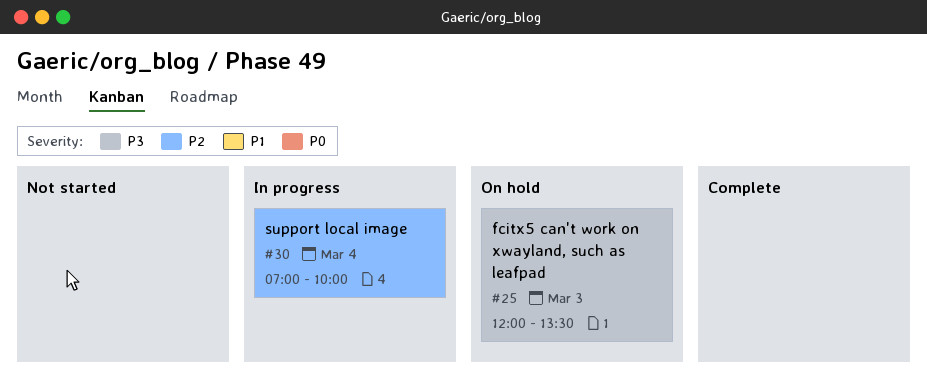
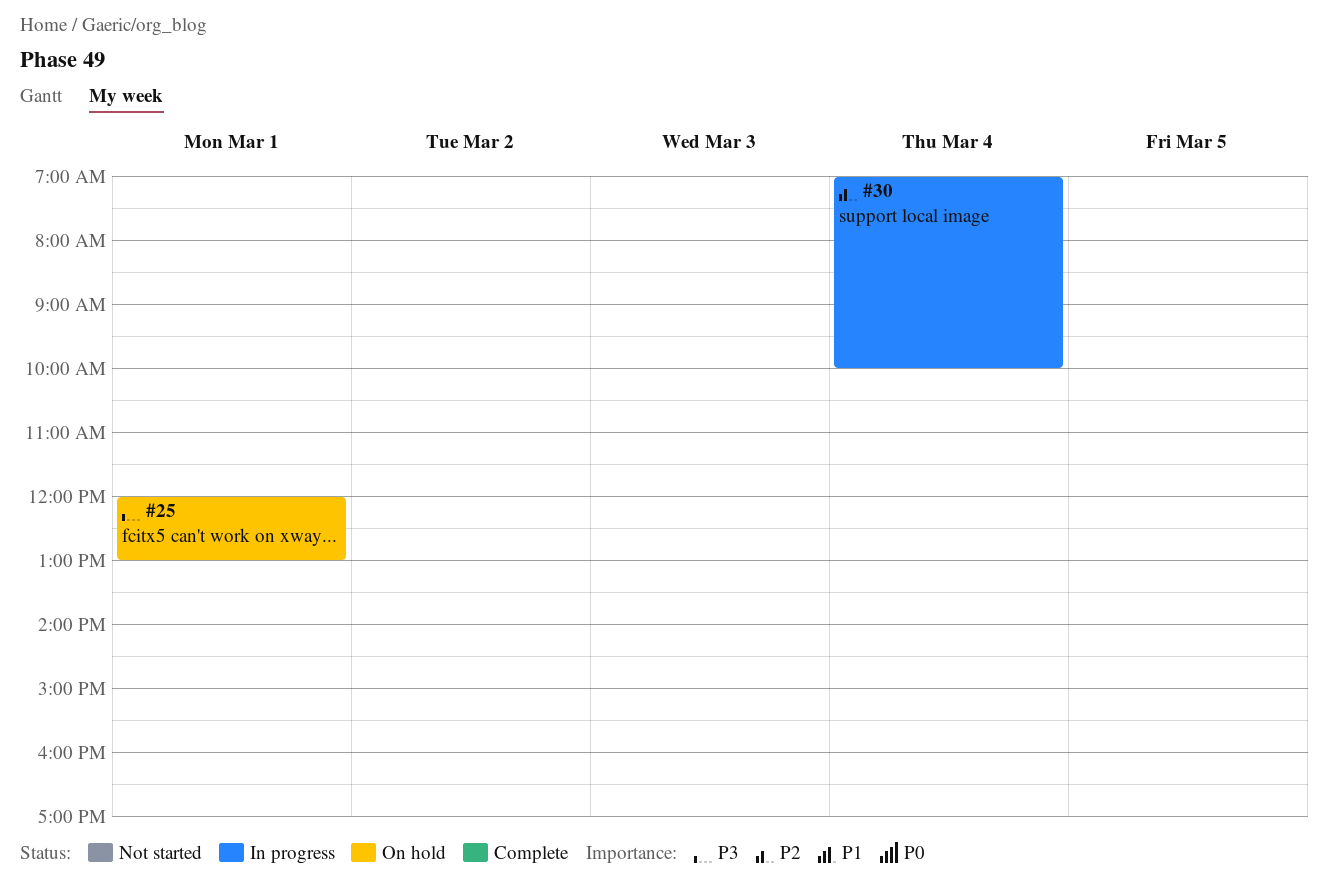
#25, day: Mar 3 -> Mar 1
#25, ends: 13:30 -> 13:00

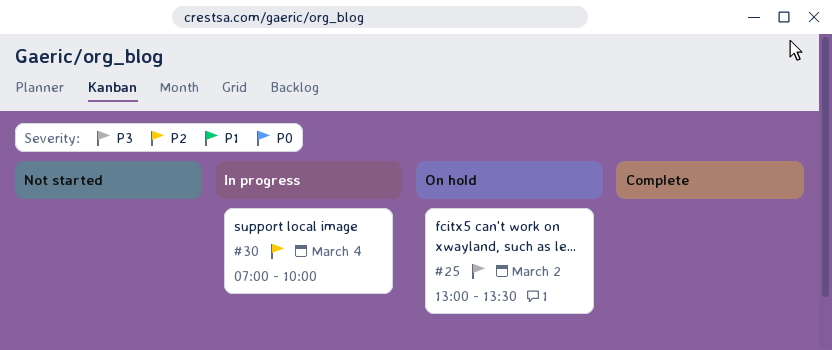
#25, day: Mar 1 -> Mar 2
#25, begins: 12:00 -> 13:00
#25, ends: 13:00 -> 13:30

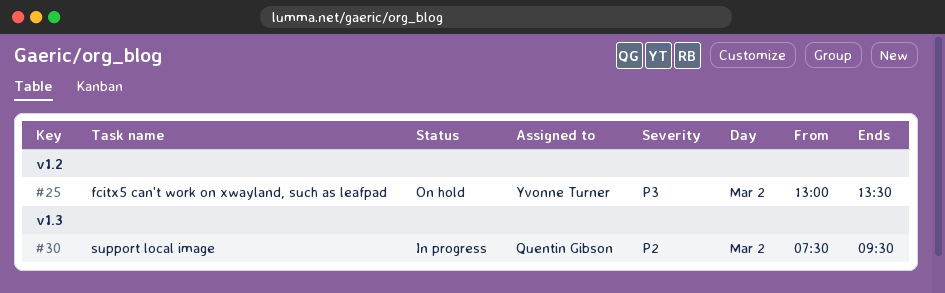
#30, day: Mar 4 -> Mar 2
#30, begins: 07:00 -> 07:30
#30, ends: 10:00 -> 09:30

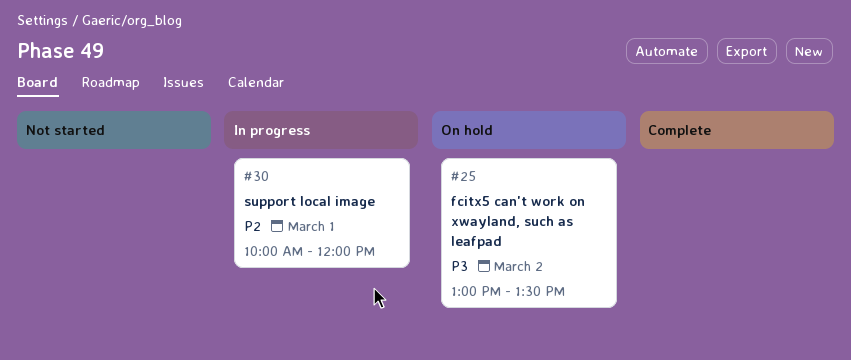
#30, day: Mar 2 -> Mar 1
#30, begins: 07:30 -> 10:00
#30, ends: 09:30 -> 12:00

